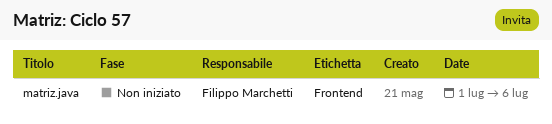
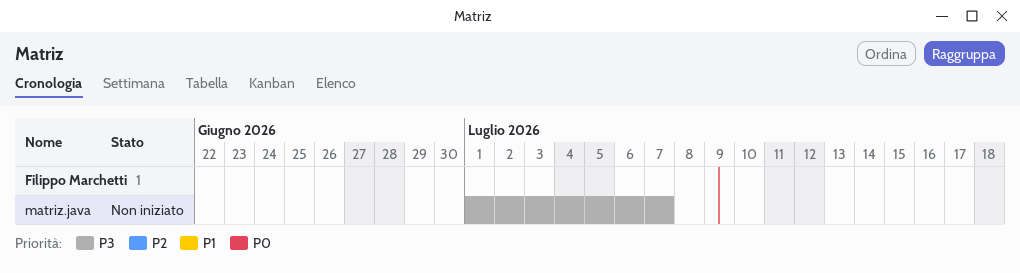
matriz.java, due: Jul 6 -> Jul 7

